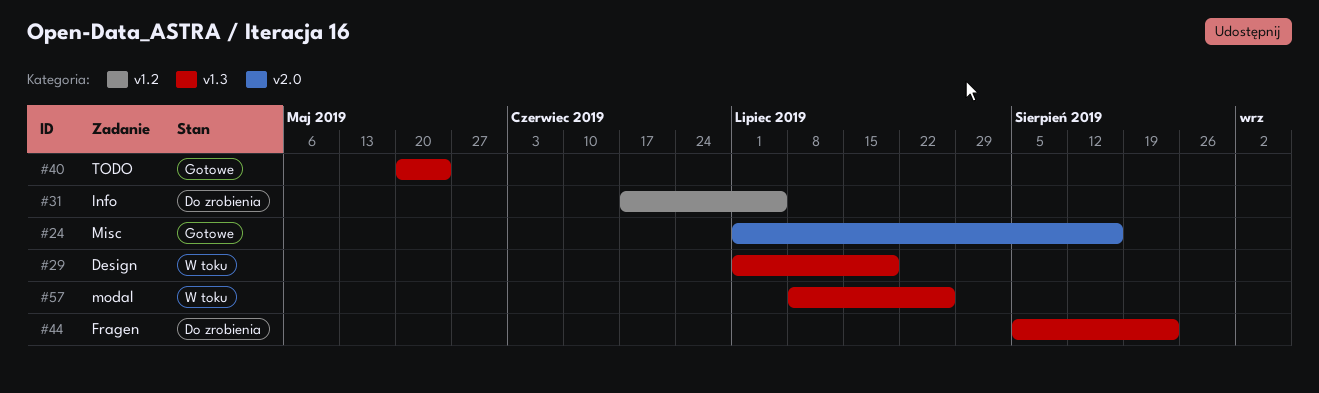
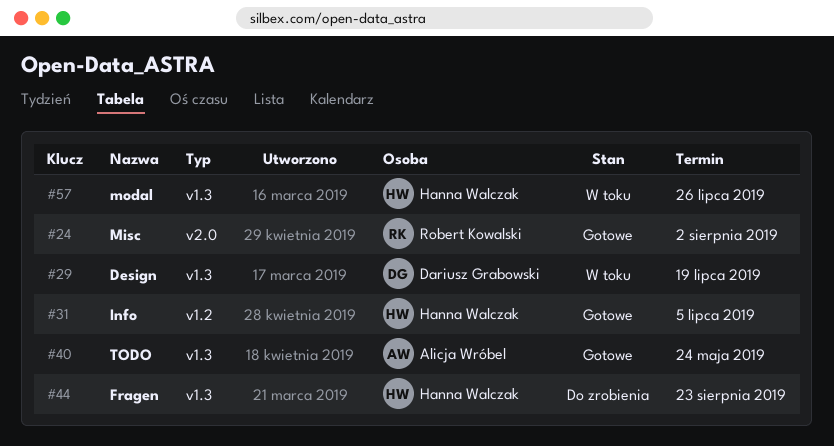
#24, due: Aug 16 -> Aug 2
#31, status: Do zrobienia -> Gotowe

